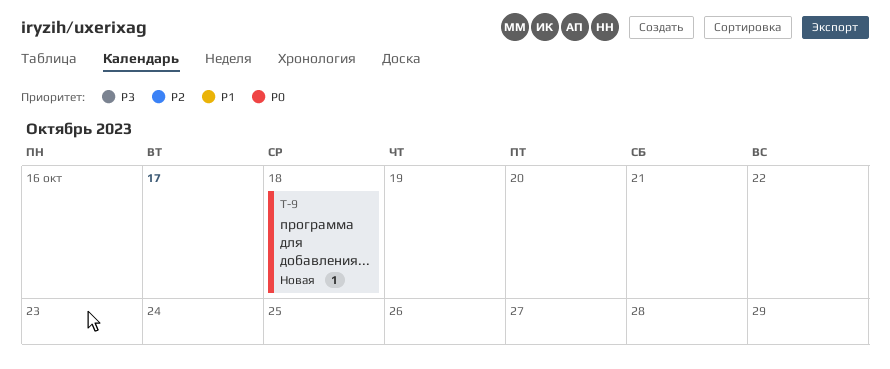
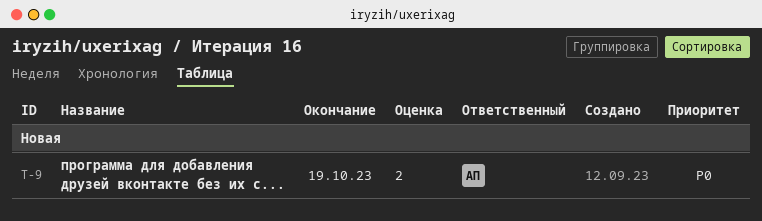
T-9, estimate: 1 -> 2
T-9, due: Oct 18 -> Oct 19

